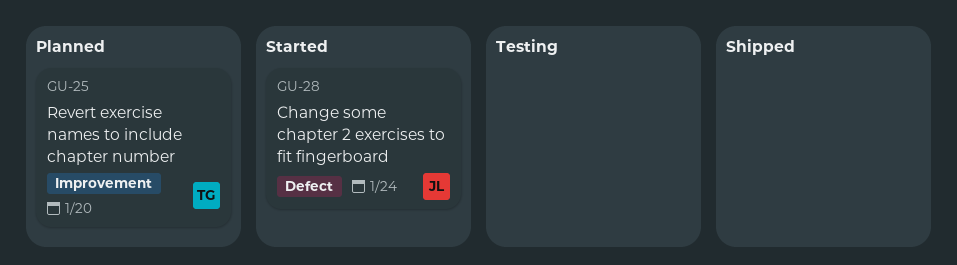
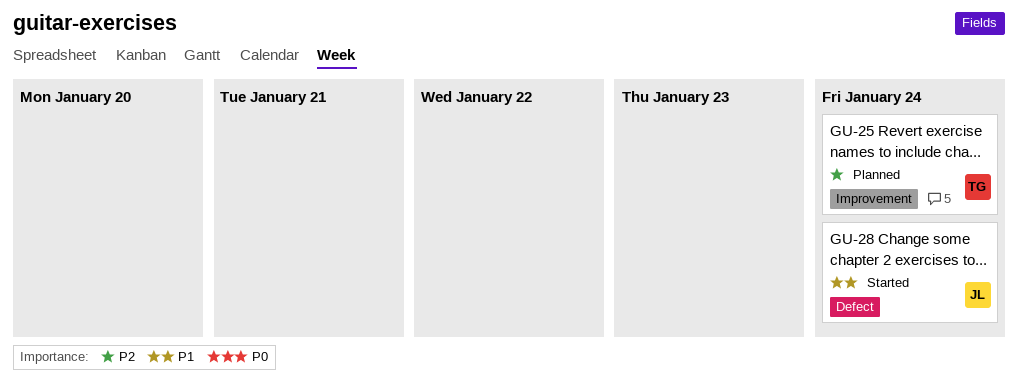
GU-25, due: Jan 20 -> Jan 24

